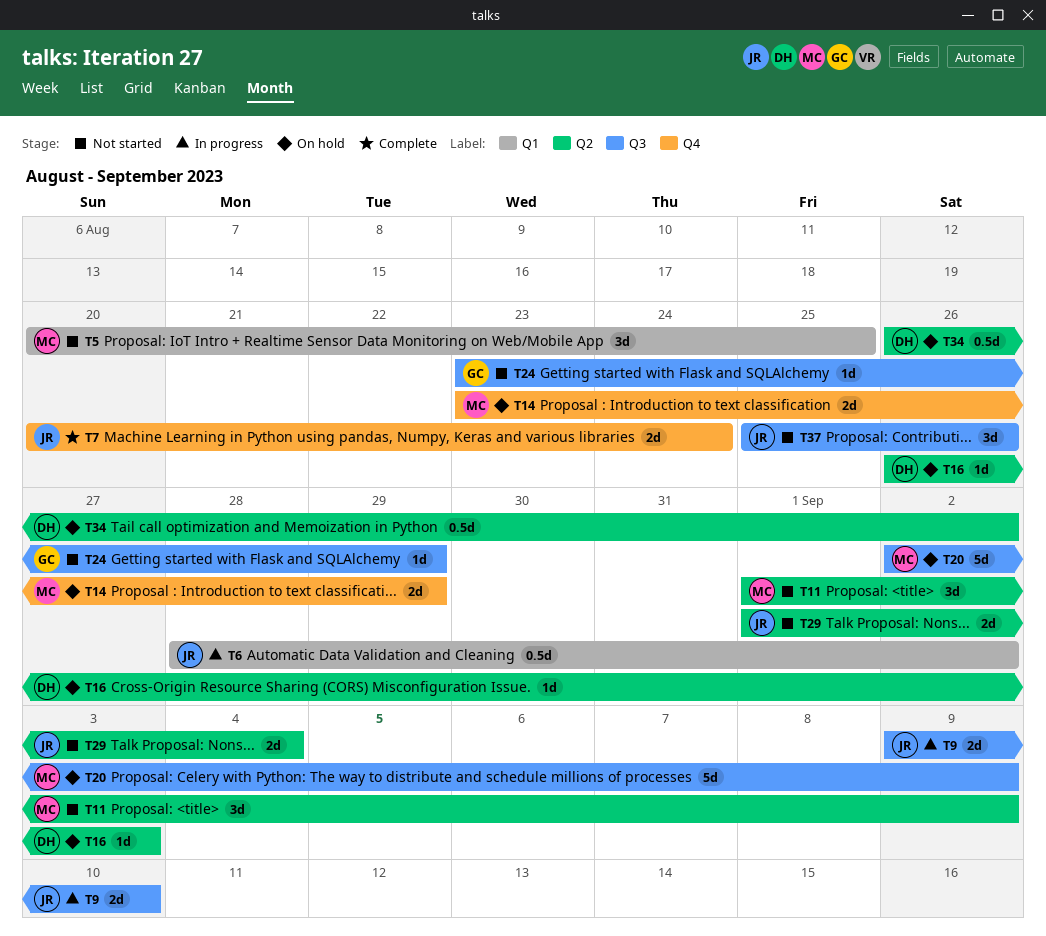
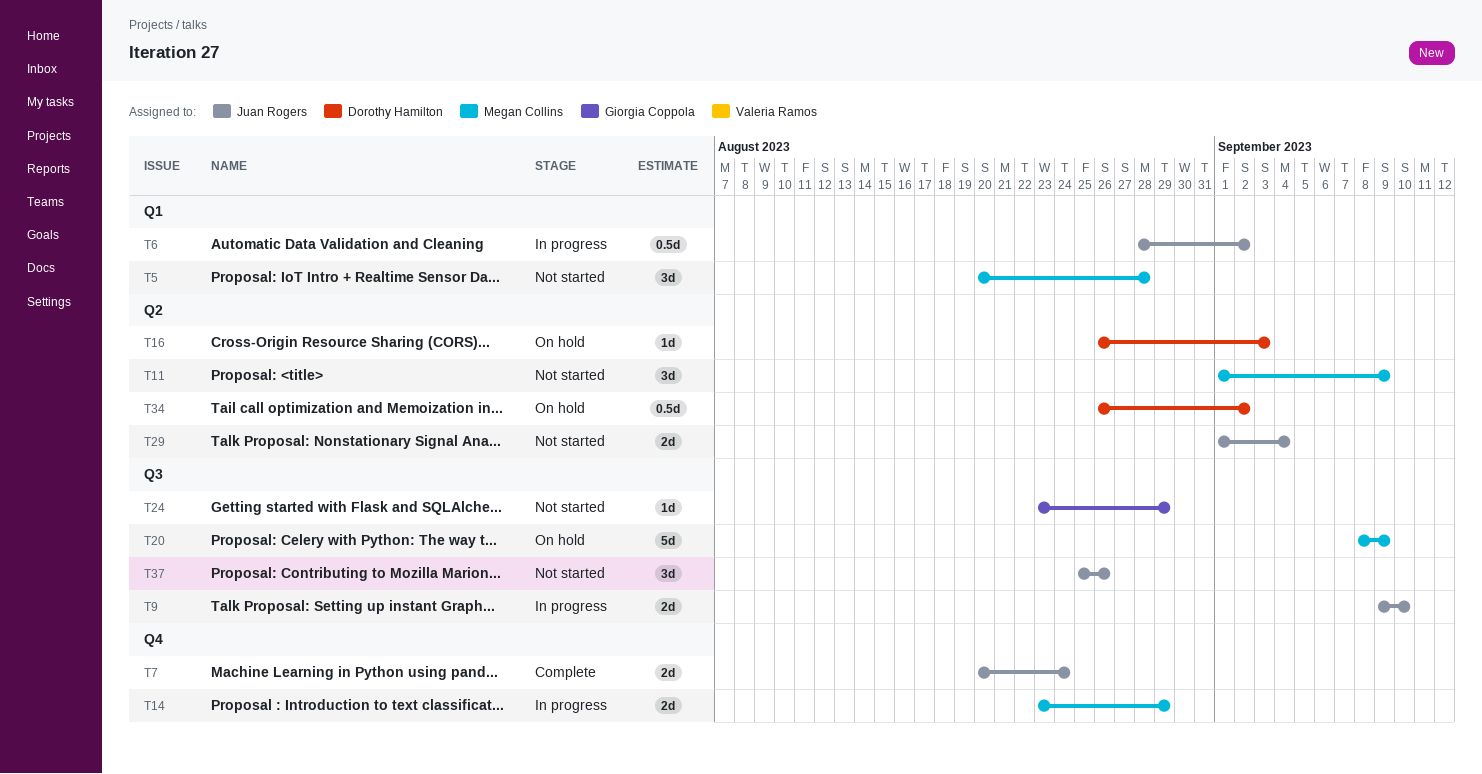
T5, due: Aug 25 -> Aug 28
T14, status: On hold -> In progress
T20, start: Sep 2 -> Sep 8

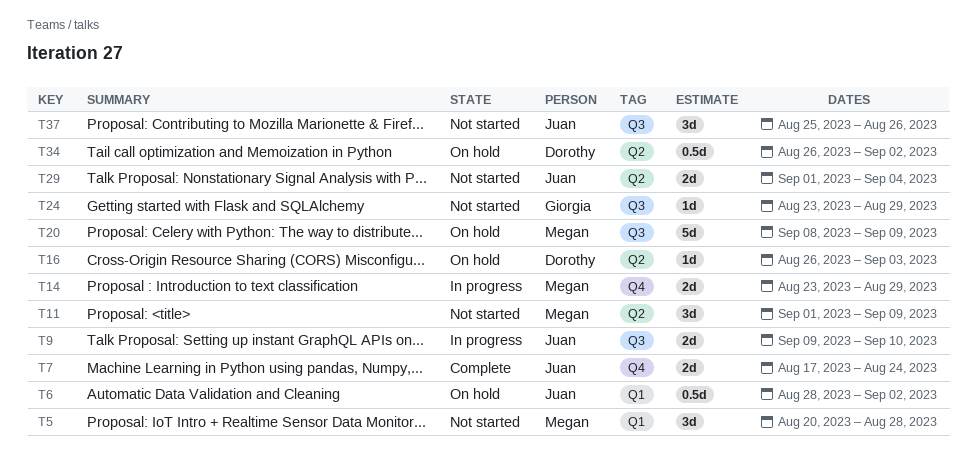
T6, status: In progress -> On hold
T7, start: Aug 20 -> Aug 17

